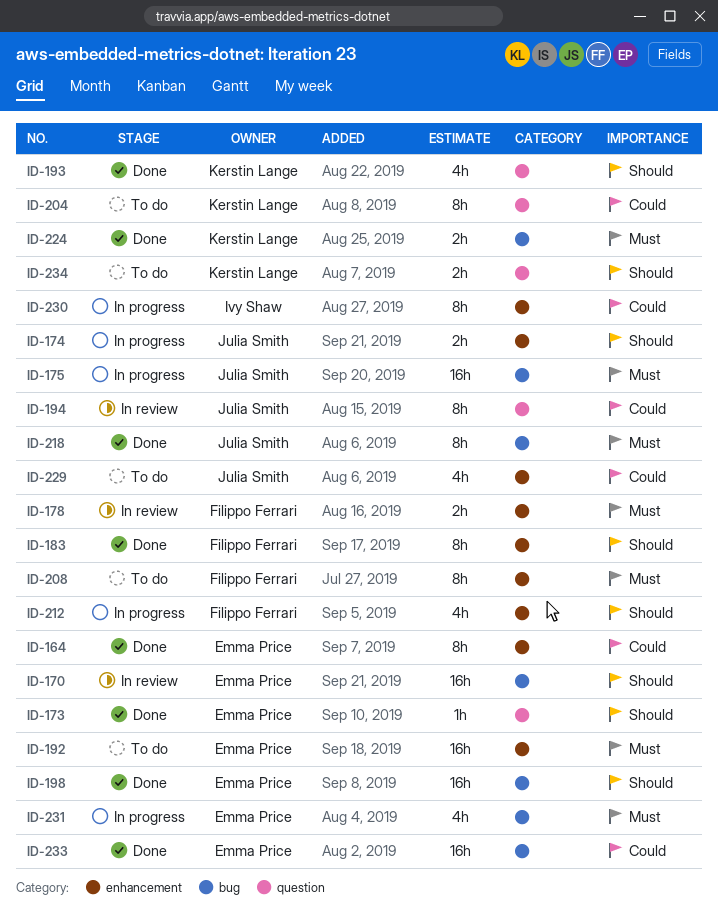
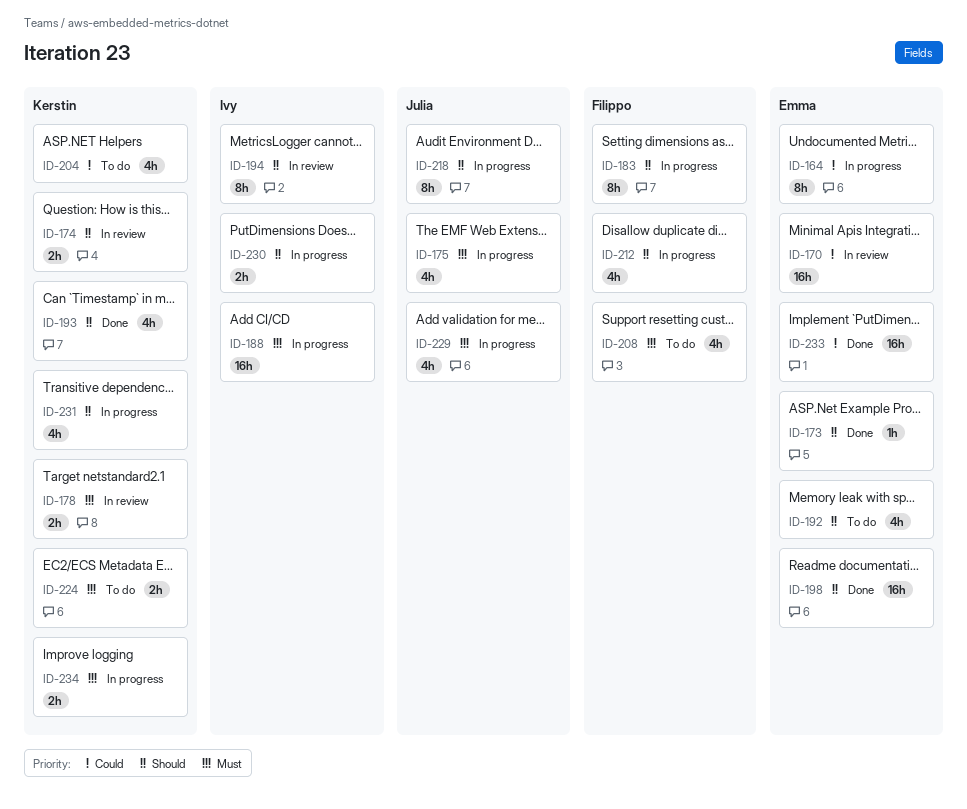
ID-164, status: Done -> In progress
ID-170, priority: Should -> Could
ID-174, status: In progress -> In review
ID-174, owner: Julia Smith -> Kerstin Lange
ID-175, estimate: 16h -> 4h
ID-178, owner: Filippo Ferrari -> Kerstin Lange
ID-183, status: Done -> In progress
ID-188: none -> present
ID-192, priority: Must -> Should
ID-192, estimate: 16h -> 4h
ID-194, owner: Julia Smith -> Ivy Shaw
ID-194, priority: Could -> Should
ID-204, estimate: 8h -> 4h
ID-208, estimate: 8h -> 4h
ID-218, status: Done -> In progress
ID-218, priority: Must -> Should
ID-224, status: Done -> To do
ID-229, status: To do -> In progress
ID-229, priority: Could -> Must
ID-230, priority: Could -> Should
ID-230, estimate: 8h -> 2h
ID-231, owner: Emma Price -> Kerstin Lange
ID-231, priority: Must -> Should
ID-234, status: To do -> In progress
ID-234, priority: Should -> Must

